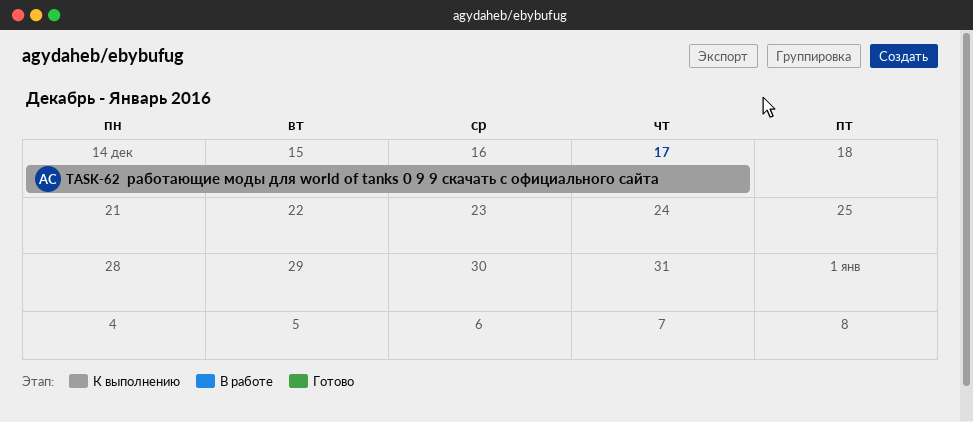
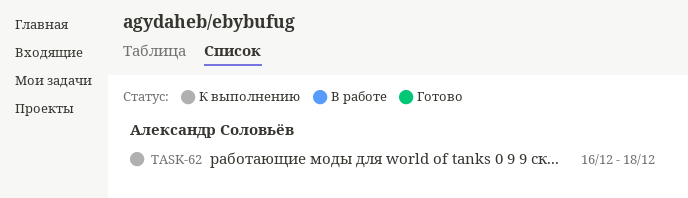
TASK-62, start: Dec 14 -> Dec 16
TASK-62, due: Dec 17 -> Dec 18

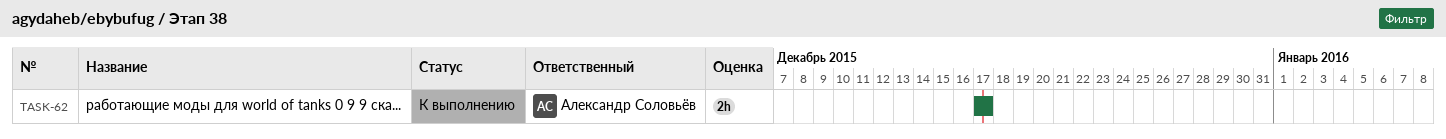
TASK-62, start: Dec 16 -> Dec 17
TASK-62, due: Dec 18 -> Dec 17

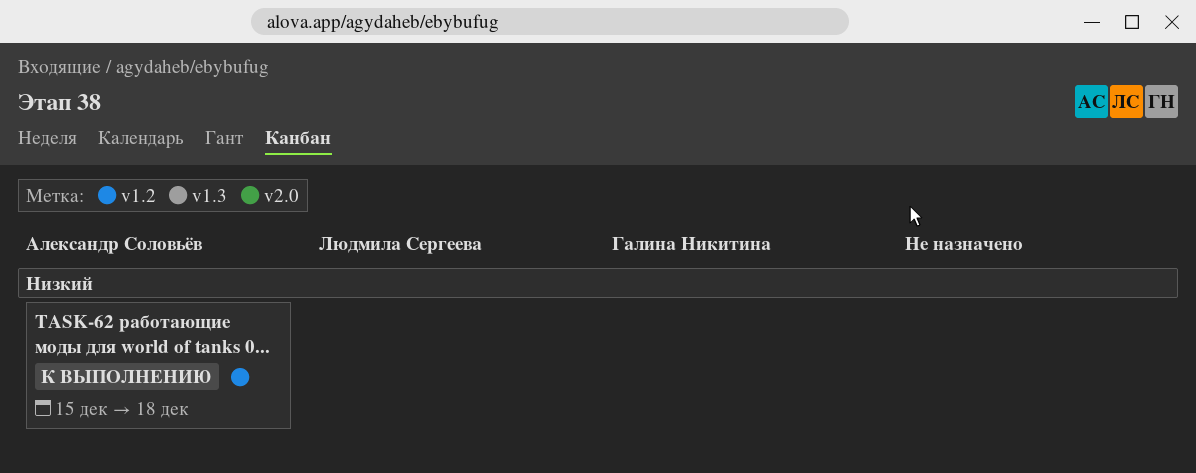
TASK-62, start: Dec 17 -> Dec 15
TASK-62, due: Dec 17 -> Dec 18

